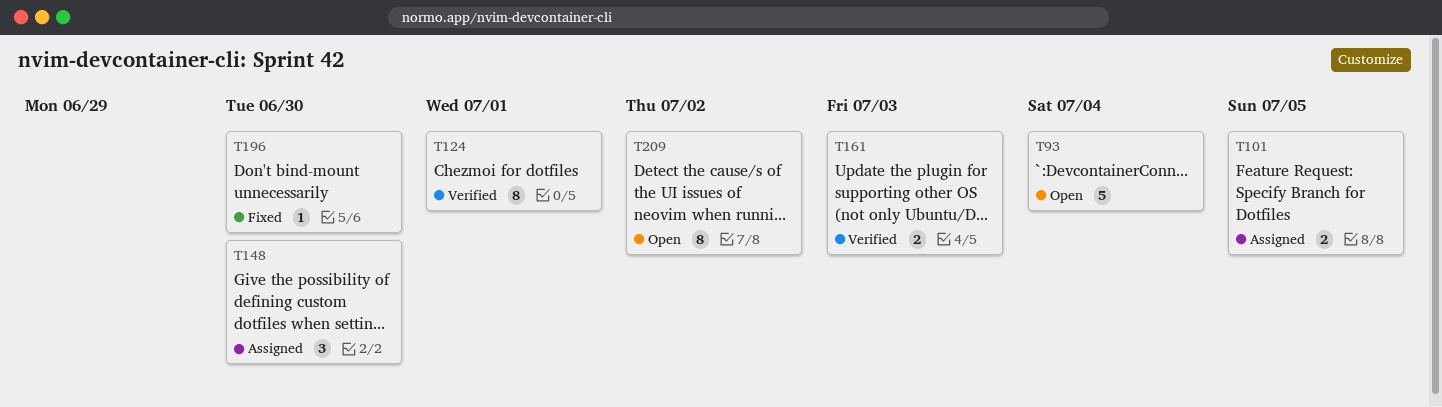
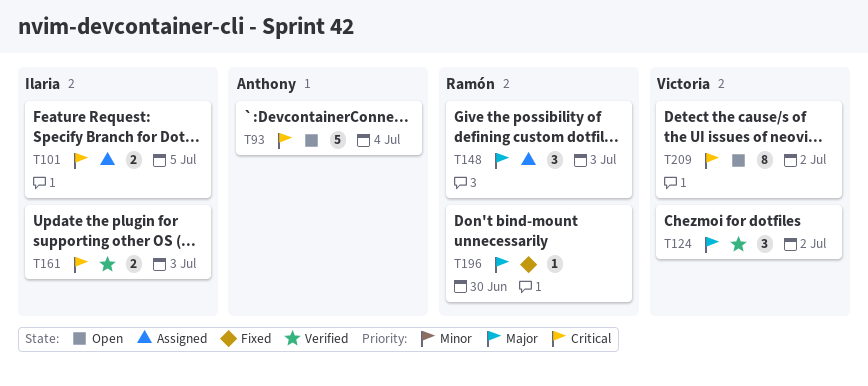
T124, estimate: 8 -> 3
T124, due: Jul 1 -> Jul 2
T148, due: Jun 30 -> Jul 3

